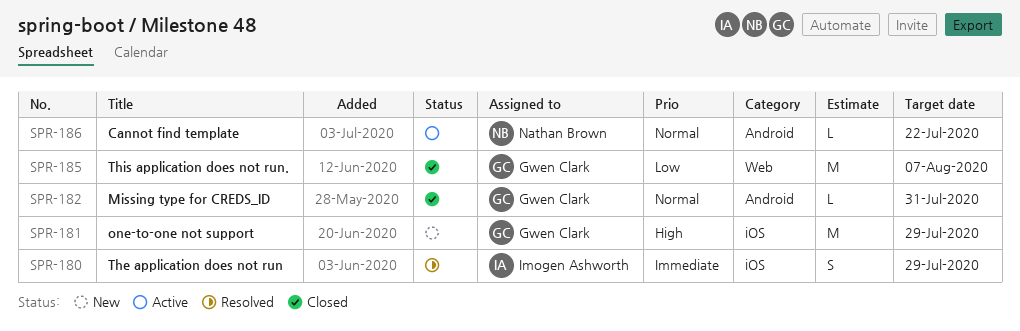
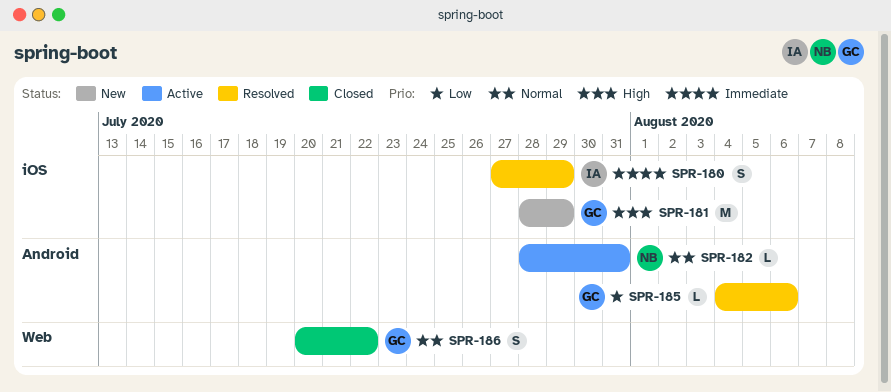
SPR-182, status: Closed -> Active
SPR-182, owner: Gwen Clark -> Nathan Brown
SPR-185, status: Closed -> Resolved
SPR-185, label: Web -> Android
SPR-185, estimate: M -> L
SPR-185, due: Aug 7 -> Aug 6
SPR-186, status: Active -> Closed
SPR-186, owner: Nathan Brown -> Gwen Clark
SPR-186, label: Android -> Web
SPR-186, estimate: L -> S

